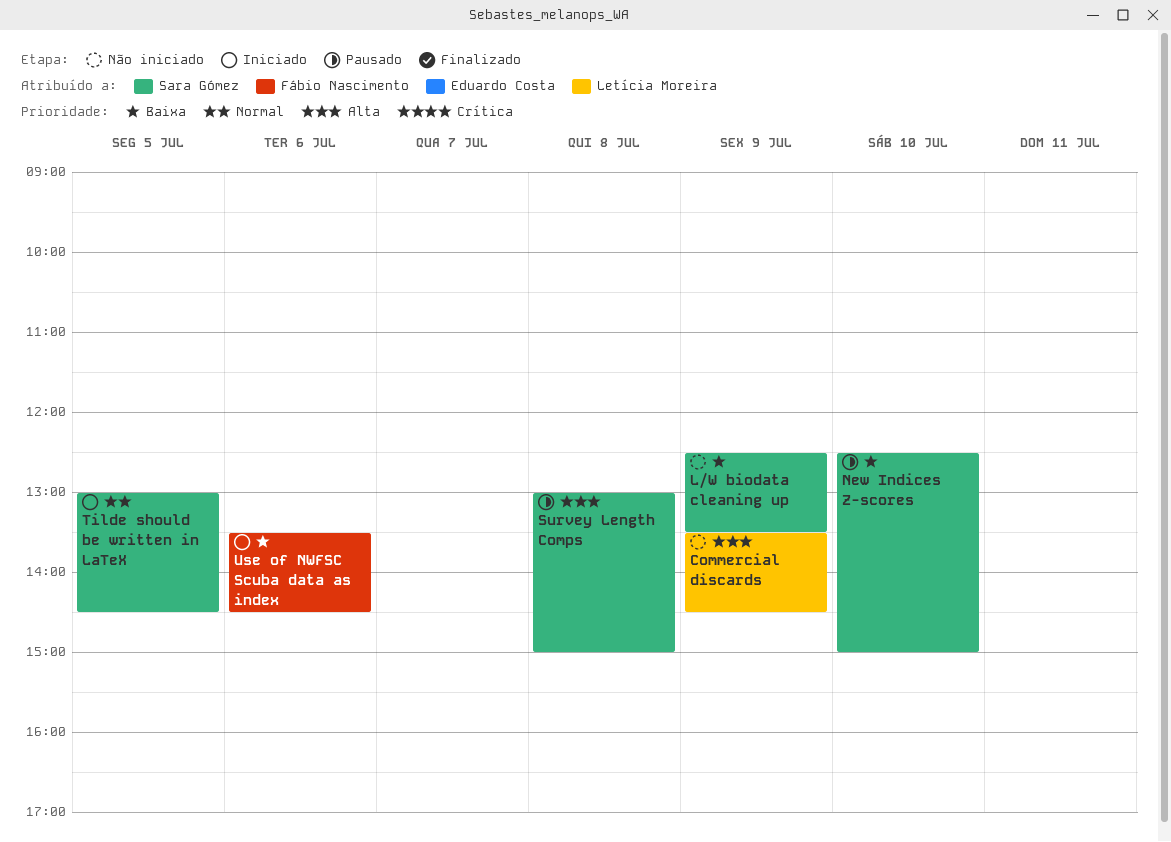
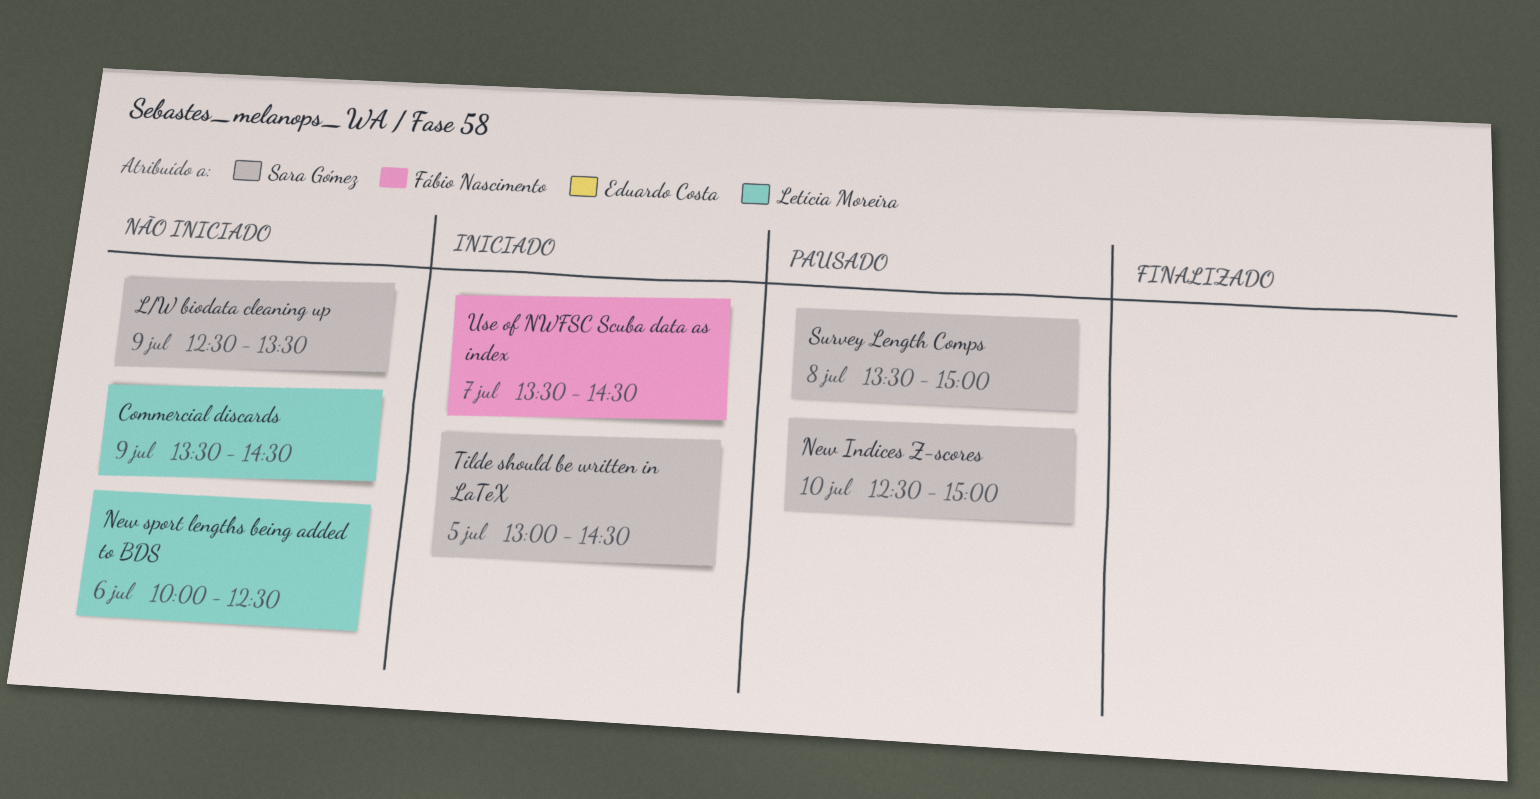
New sport lengths being added to BDS: none -> present
Survey Length Comps, begins: 13:00 -> 13:30
Use of NWFSC Scuba data as index, day: Jul 6 -> Jul 7

